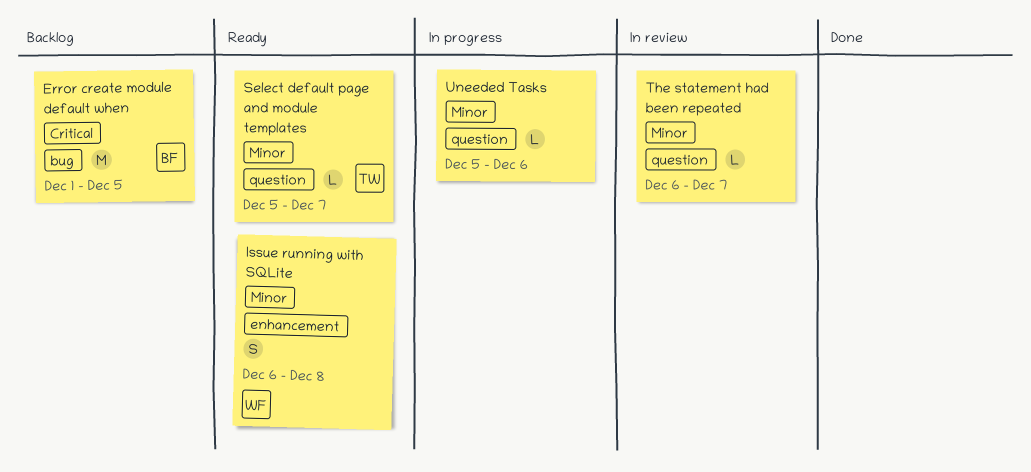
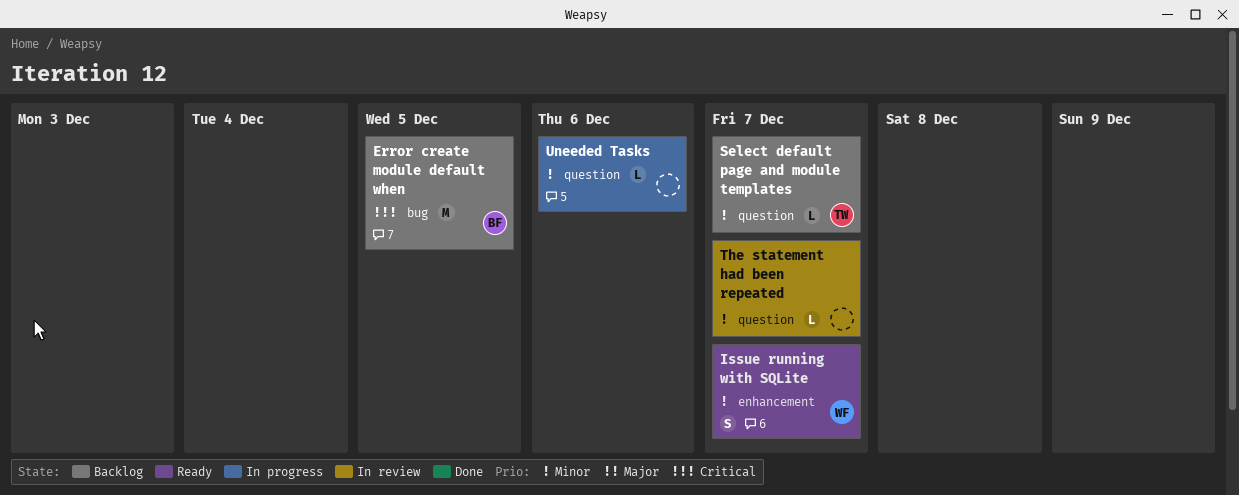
Issue running with SQLite, due: Dec 8 -> Dec 7
Select default page and module templates, status: Ready -> Backlog

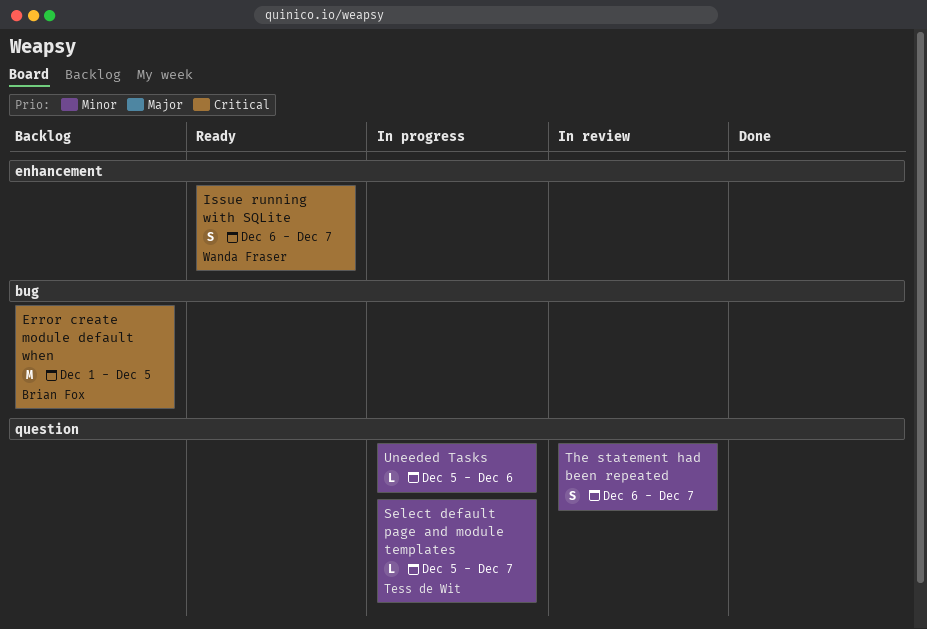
Issue running with SQLite, priority: Minor -> Critical
Select default page and module templates, status: Backlog -> In progress
The statement had been repeated, estimate: L -> S

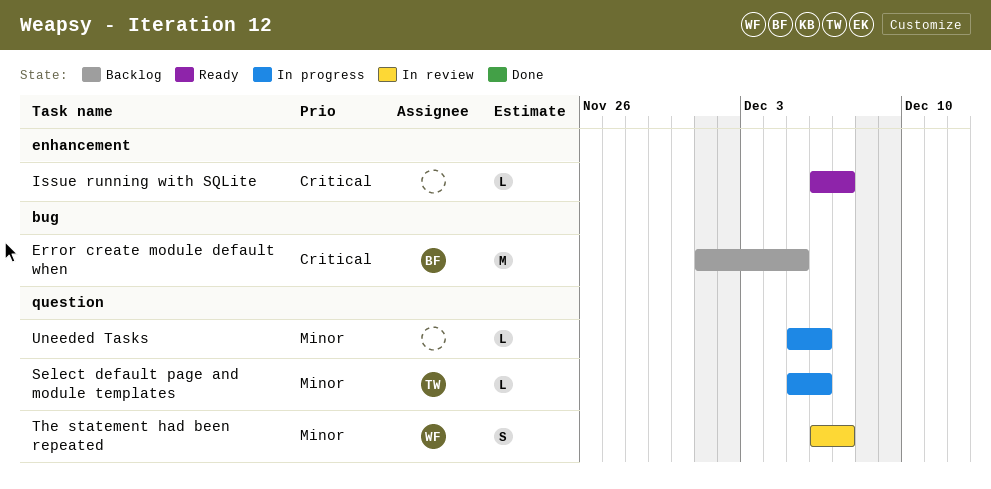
Issue running with SQLite, owner: Wanda Fraser -> none
Issue running with SQLite, estimate: S -> L
Select default page and module templates, due: Dec 7 -> Dec 6
The statement had been repeated, owner: none -> Wanda Fraser

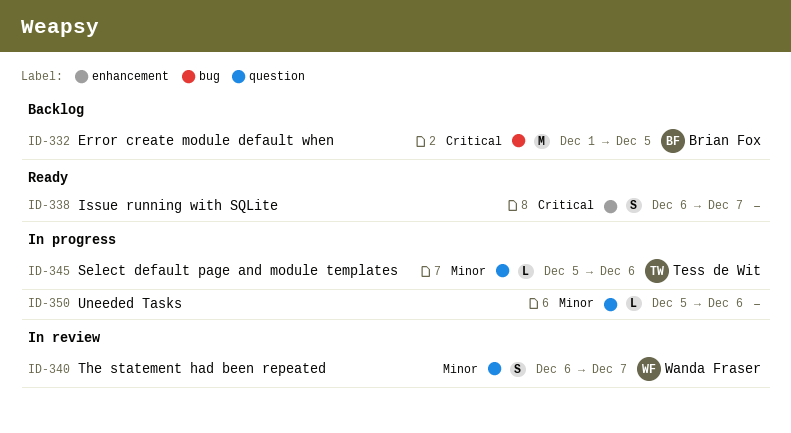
Issue running with SQLite, estimate: L -> S

